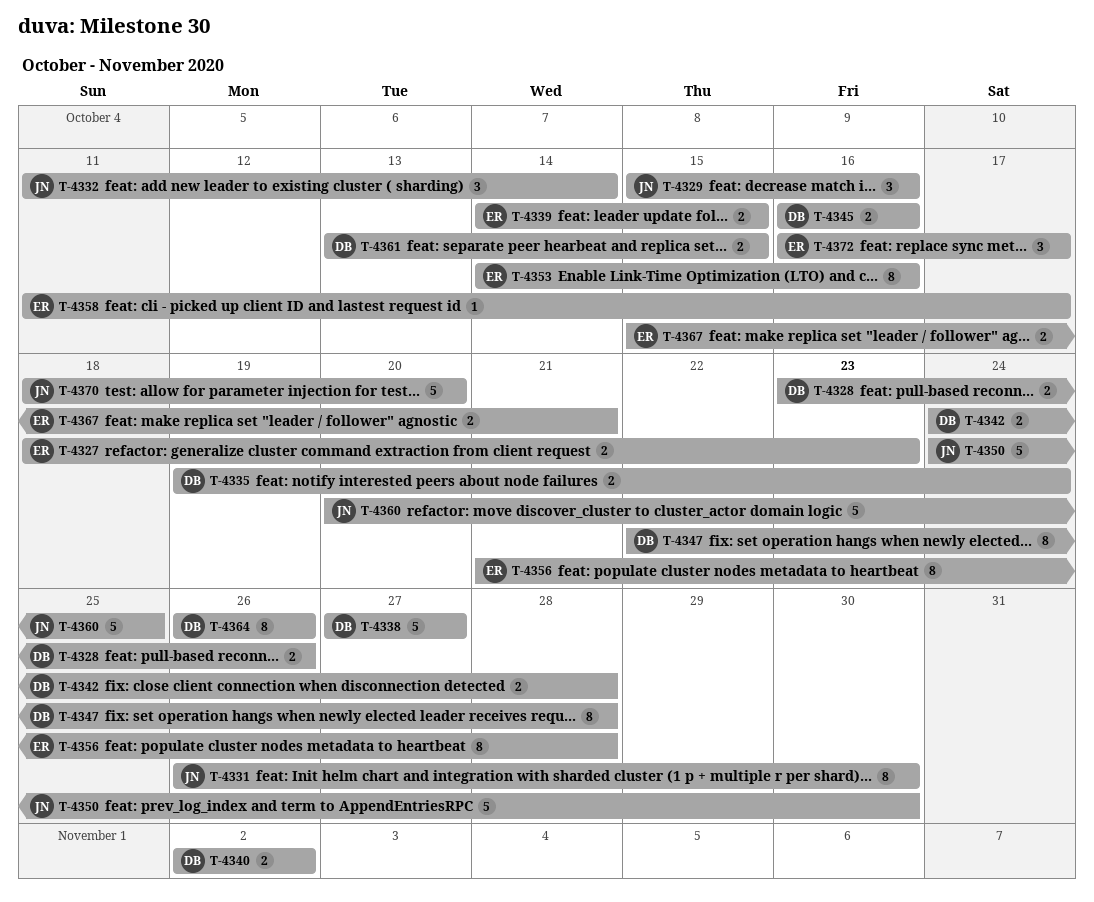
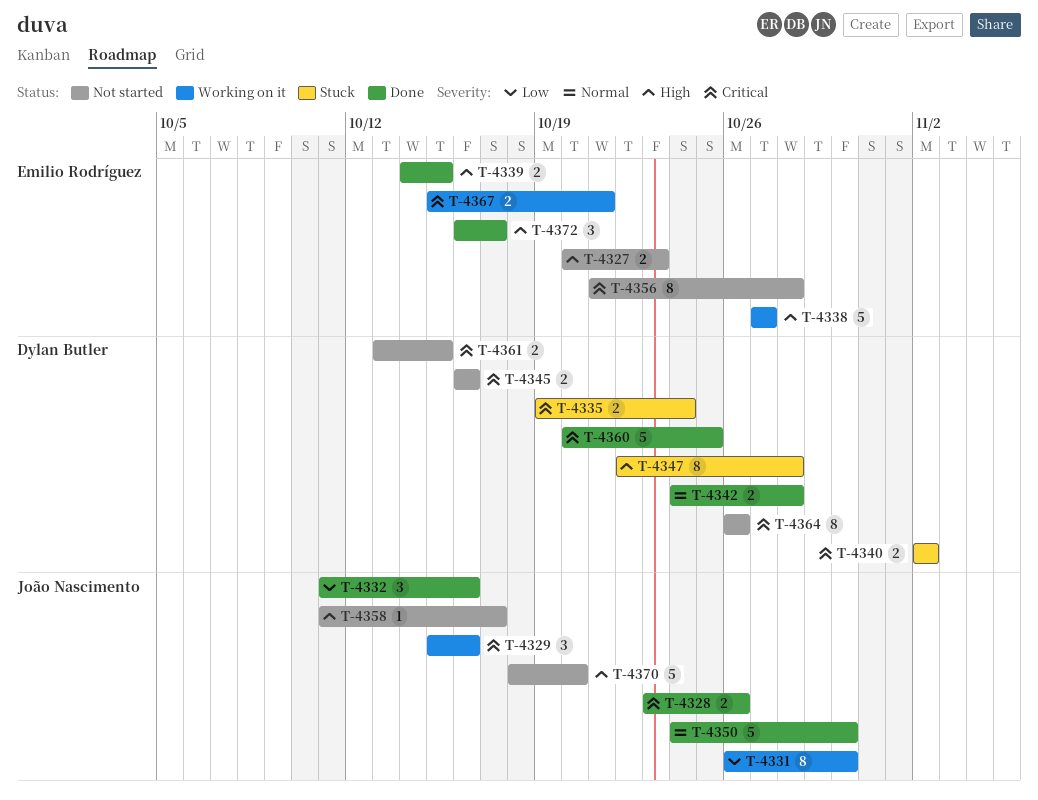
T-4327, start: Oct 18 -> Oct 20
T-4328, owner: Dylan Butler -> João Nascimento
T-4332, due: Oct 14 -> Oct 16
T-4338, owner: Dylan Butler -> Emilio Rodríguez
T-4353: present -> none
T-4358, owner: Emilio Rodríguez -> João Nascimento
T-4360, owner: João Nascimento -> Dylan Butler

